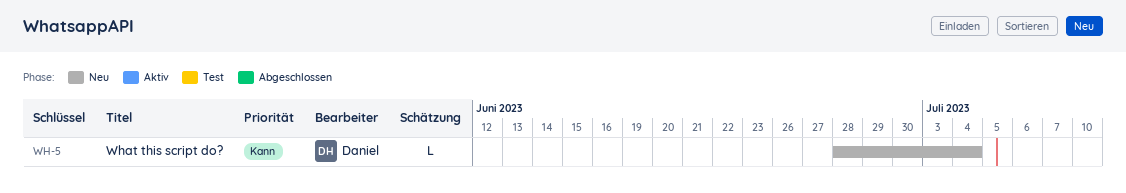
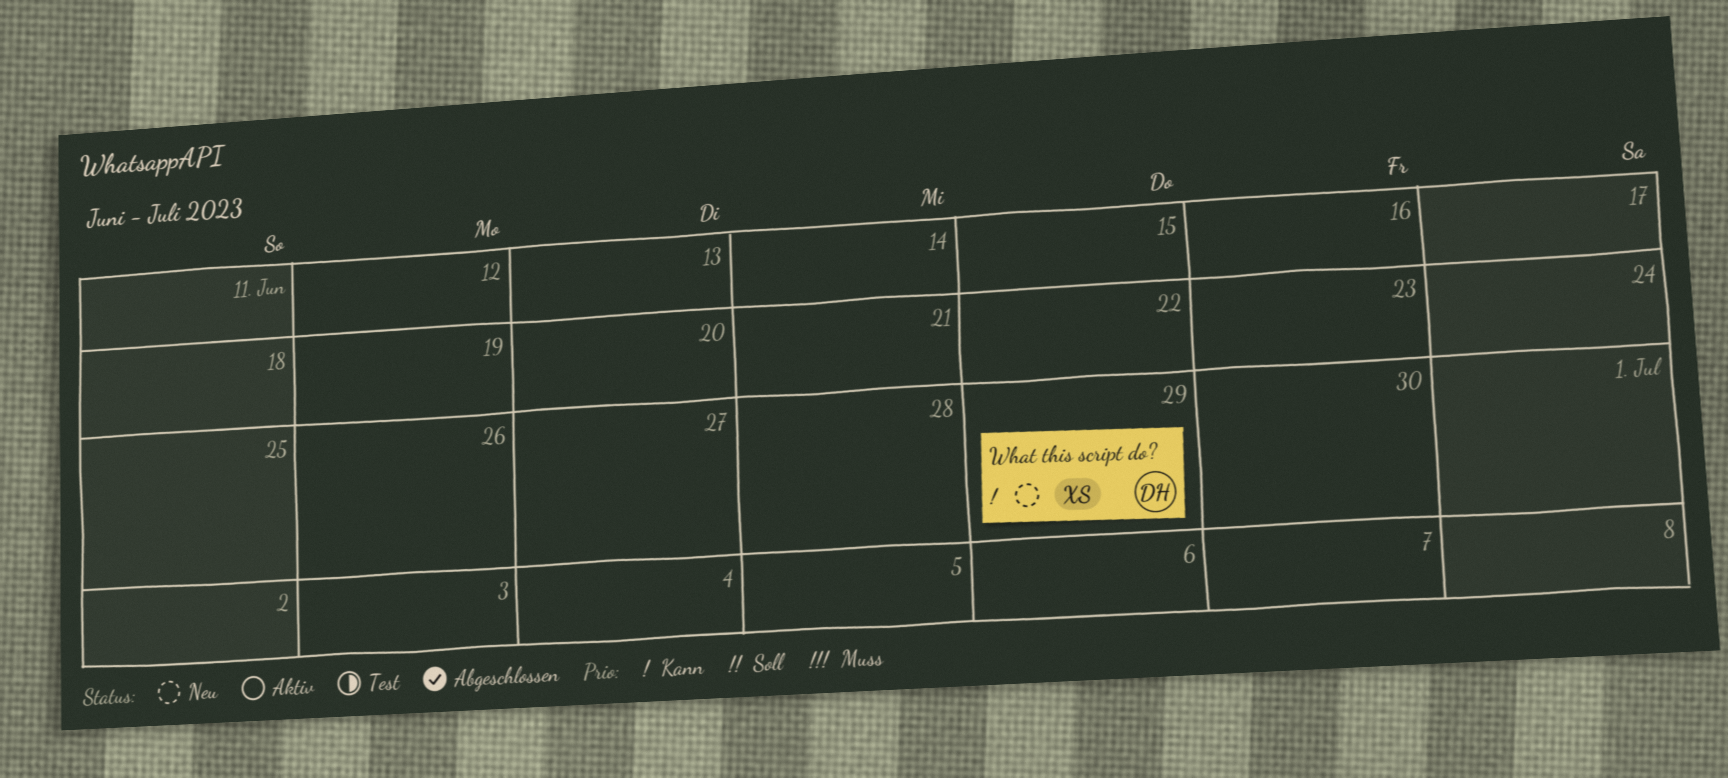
What this script do?, estimate: L -> XS
What this script do?, due: Jul 4 -> Jun 29

